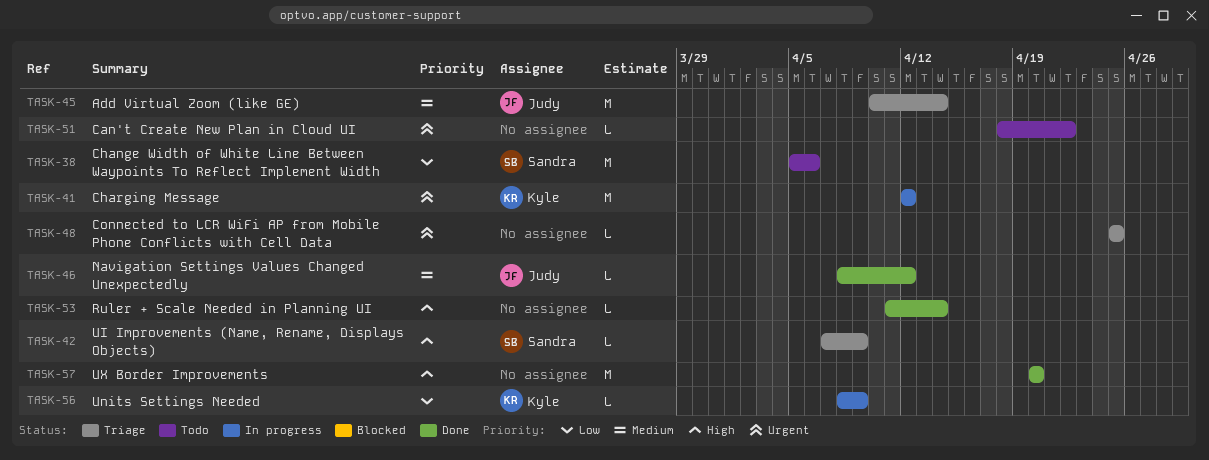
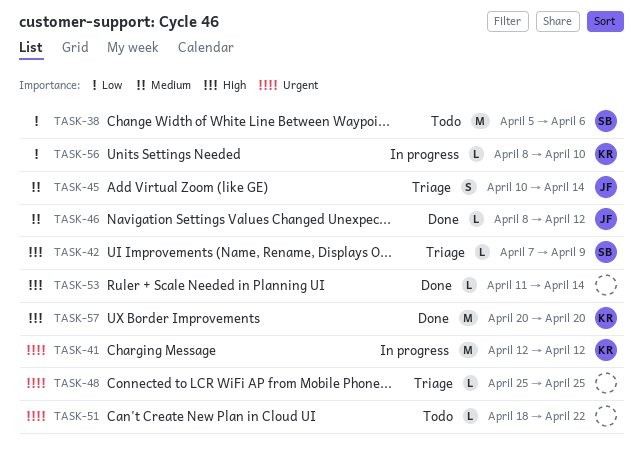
TASK-45, estimate: M -> S
TASK-56, due: Apr 9 -> Apr 10
TASK-57, owner: none -> Kyle

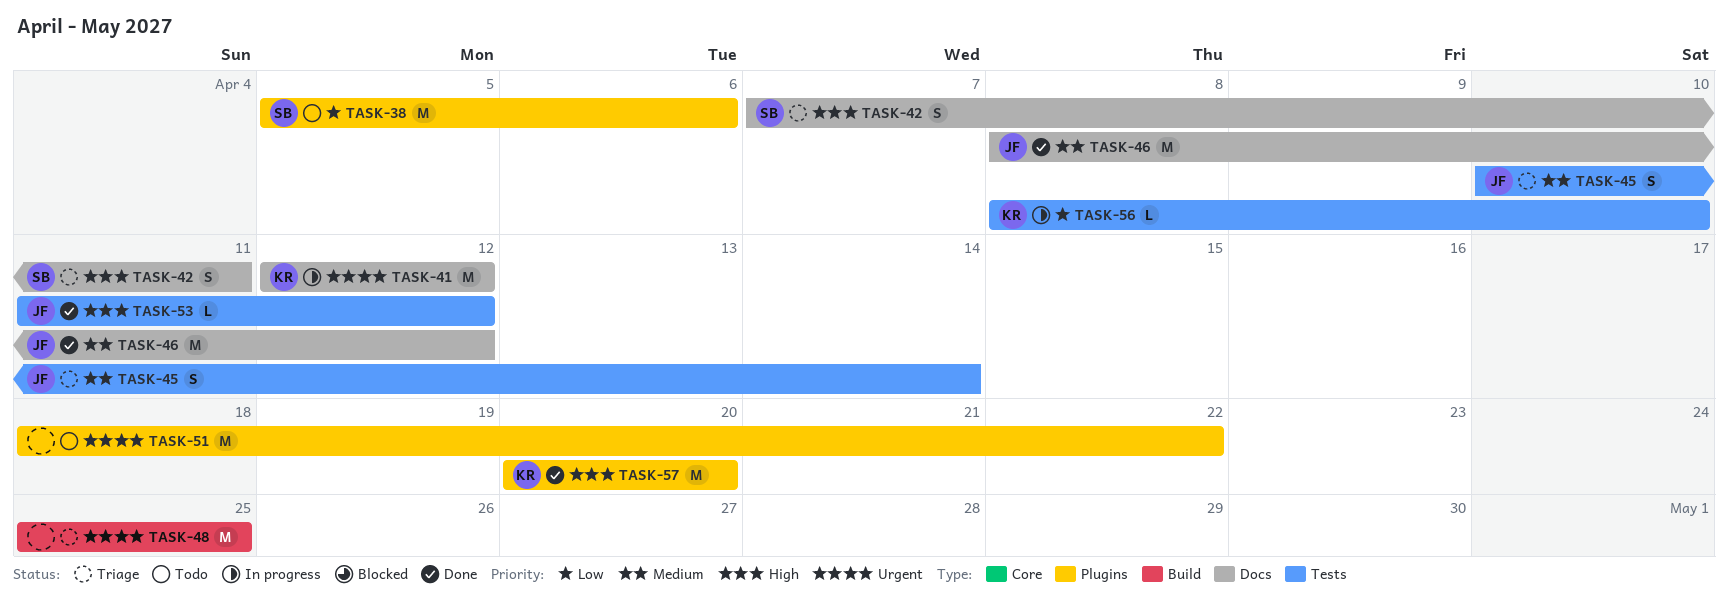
TASK-42, estimate: L -> S
TASK-42, due: Apr 9 -> Apr 11
TASK-46, estimate: L -> M
TASK-48, estimate: L -> M
TASK-51, estimate: L -> M
TASK-53, owner: none -> JF
TASK-53, due: Apr 14 -> Apr 12

